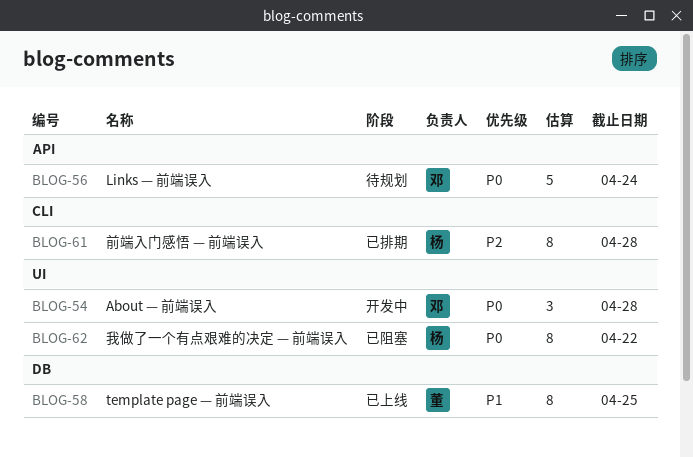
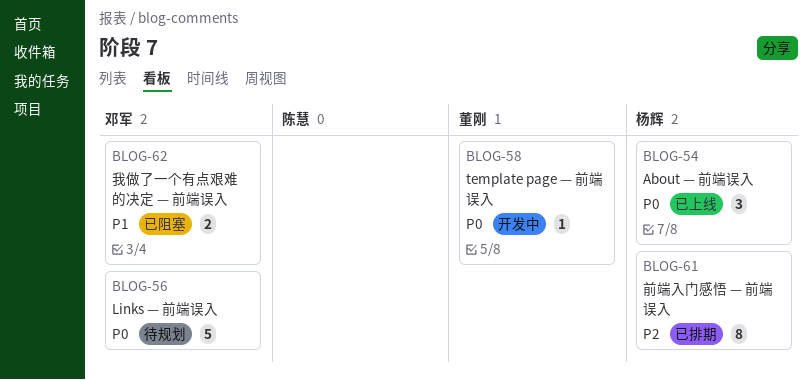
BLOG-54, status: 开发中 -> 已上线
BLOG-54, owner: 邓军 -> 杨辉
BLOG-58, status: 已上线 -> 开发中
BLOG-58, priority: P1 -> P0
BLOG-58, estimate: 8 -> 1
BLOG-62, owner: 杨辉 -> 邓军
BLOG-62, priority: P0 -> P1
BLOG-62, estimate: 8 -> 2

